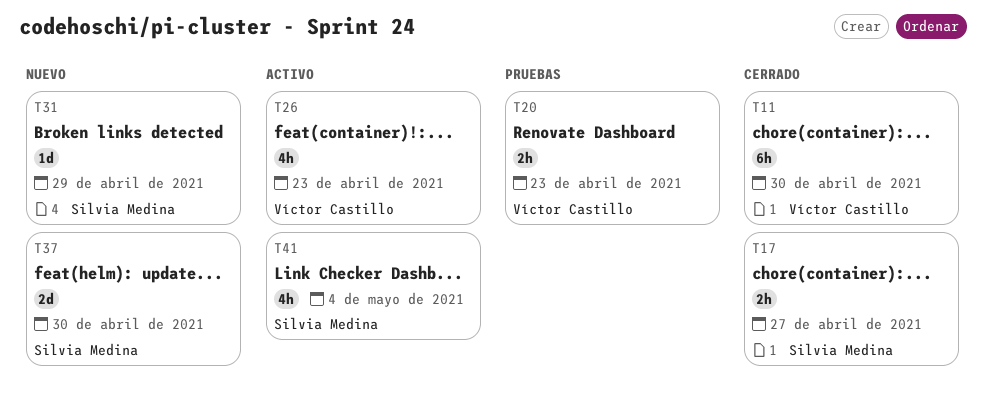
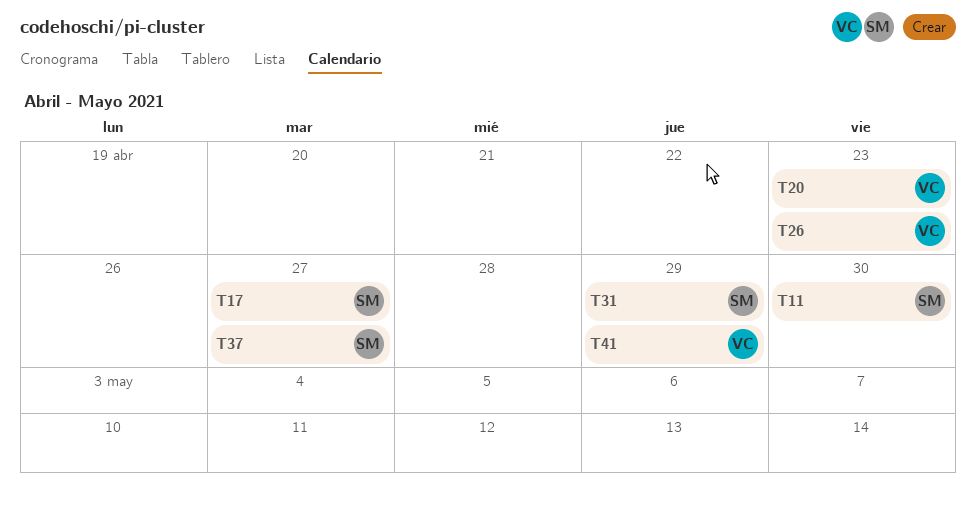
T11, owner: Víctor Castillo -> Silvia Medina
T37, due: Apr 30 -> Apr 27
T41, owner: Silvia Medina -> Víctor Castillo
T41, due: May 4 -> Apr 29

